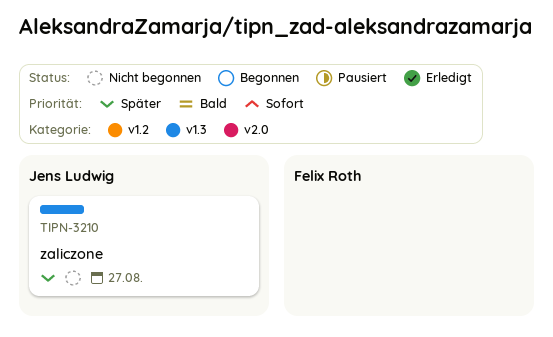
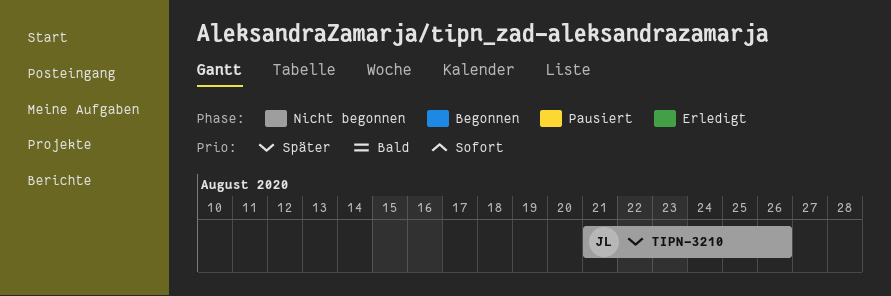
TIPN-3210, due: Aug 27 -> Aug 26

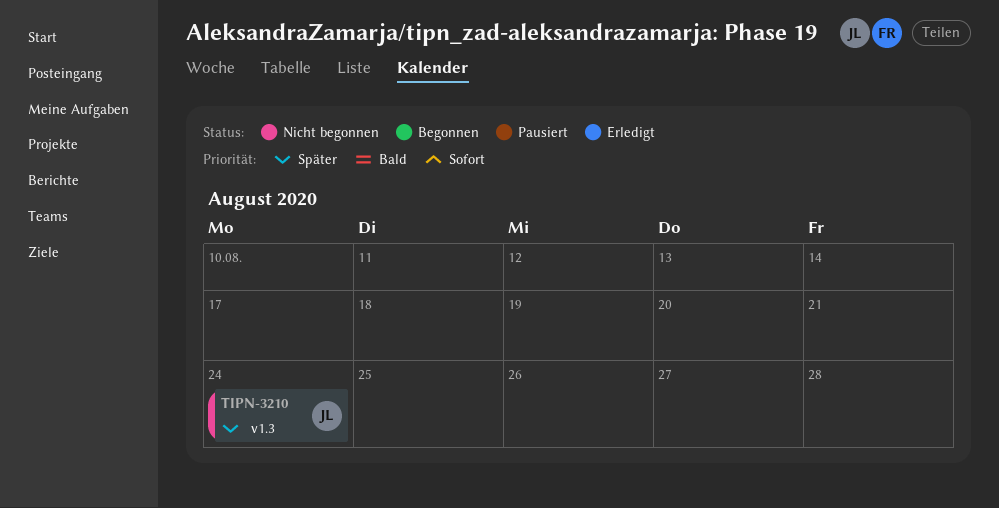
TIPN-3210, due: Aug 26 -> Aug 24

